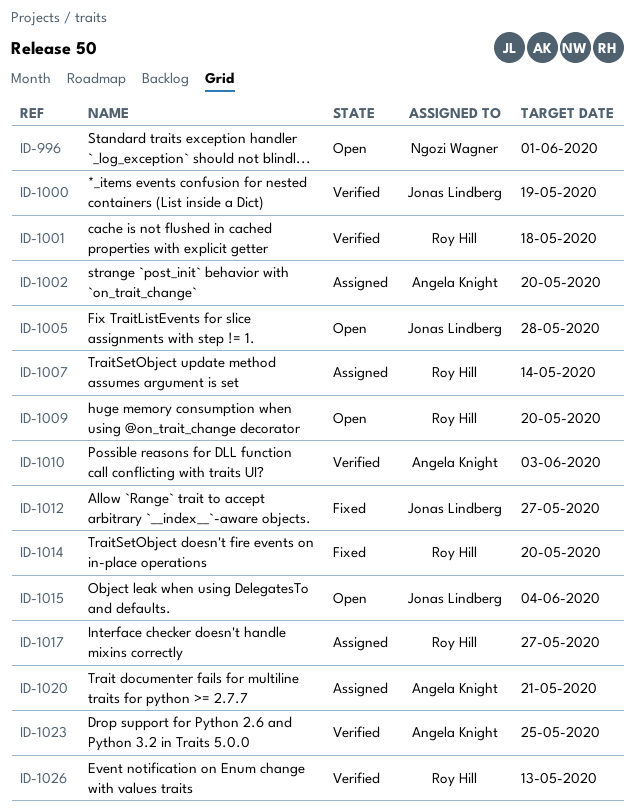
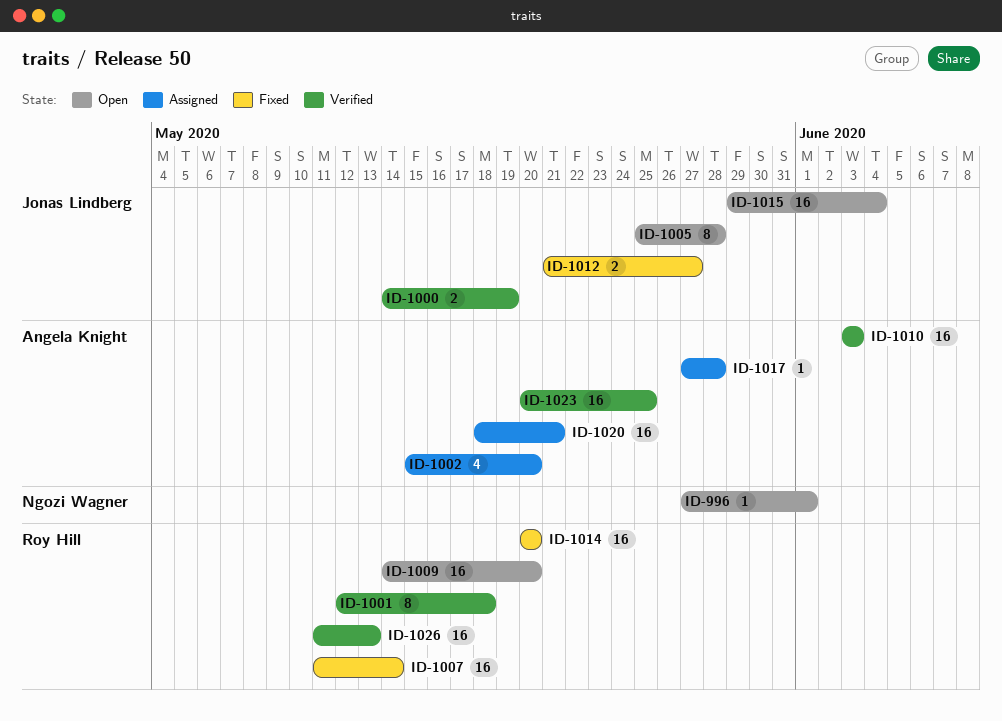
ID-1007, status: Assigned -> Fixed
ID-1017, owner: Roy Hill -> Angela Knight
ID-1017, due: May 27 -> May 28

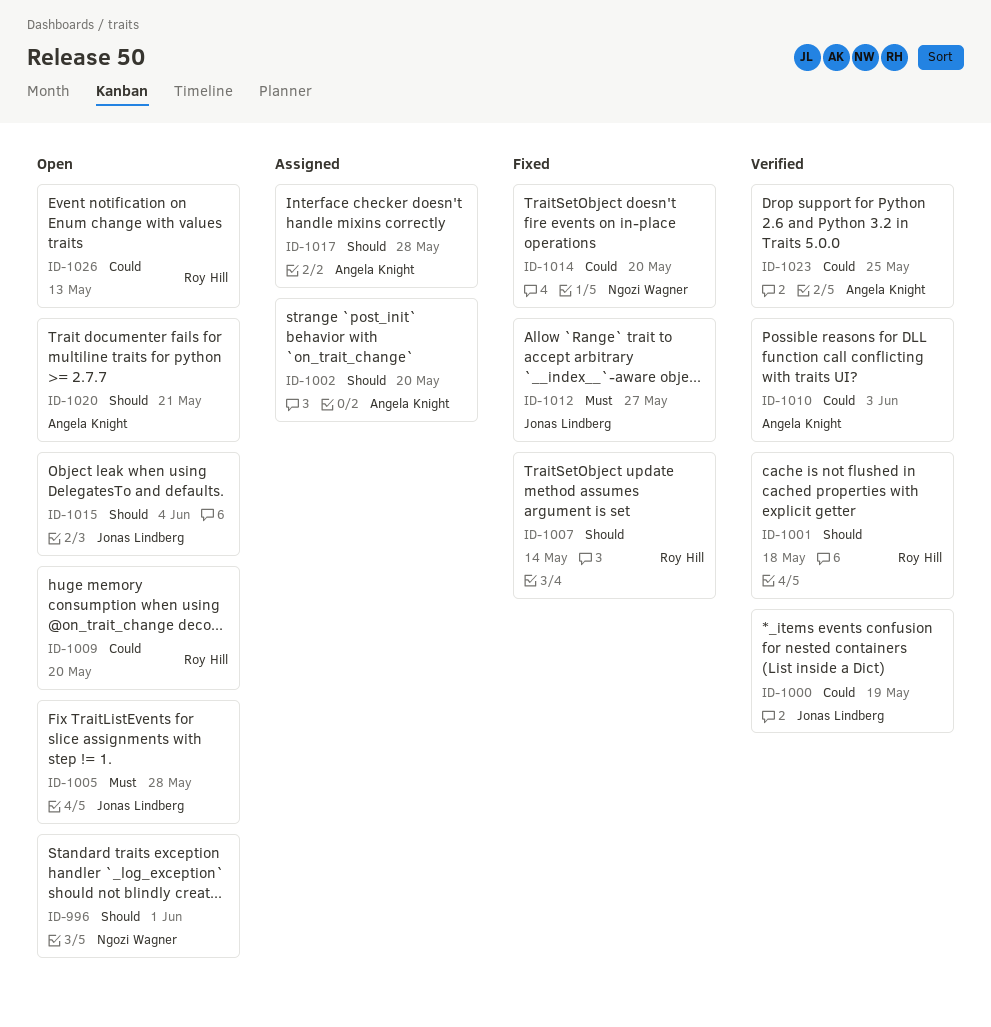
ID-1014, owner: Roy Hill -> Ngozi Wagner
ID-1020, status: Assigned -> Open
ID-1026, status: Verified -> Open

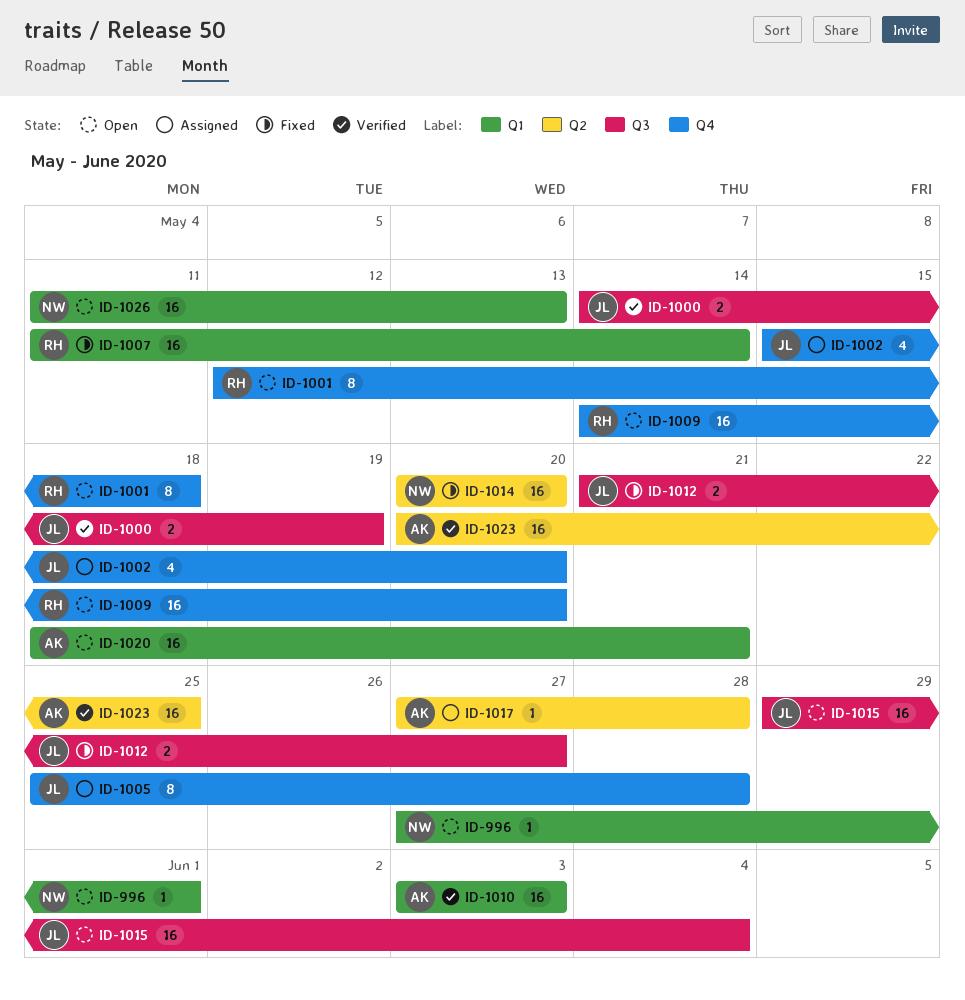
ID-1001, status: Verified -> Open
ID-1002, owner: Angela Knight -> Jonas Lindberg
ID-1005, status: Open -> Assigned
ID-1026, owner: Roy Hill -> Ngozi Wagner

